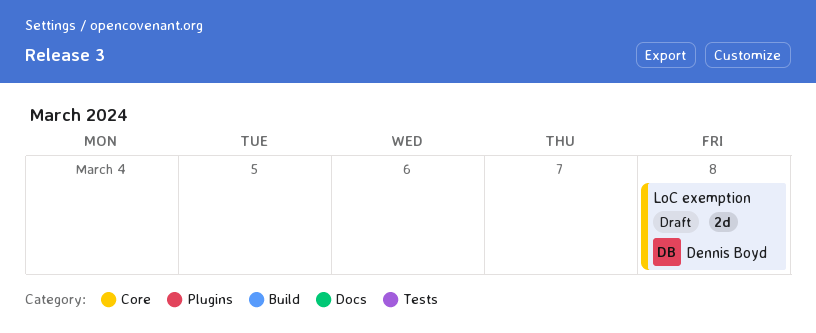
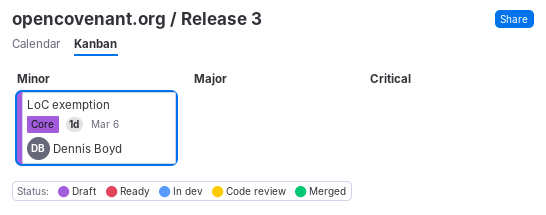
LoC exemption, estimate: 2d -> 1d
LoC exemption, due: Mar 8 -> Mar 6

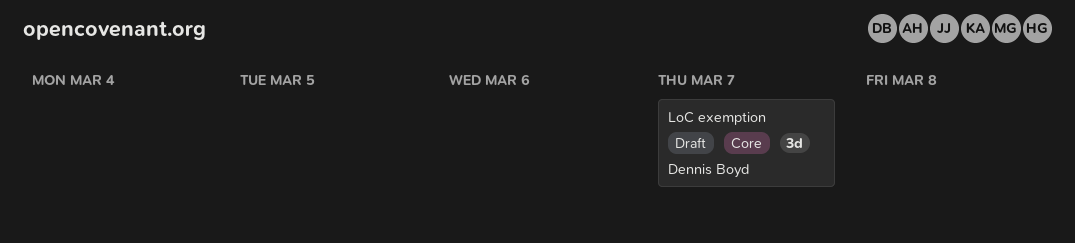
LoC exemption, estimate: 1d -> 3d
LoC exemption, due: Mar 6 -> Mar 7

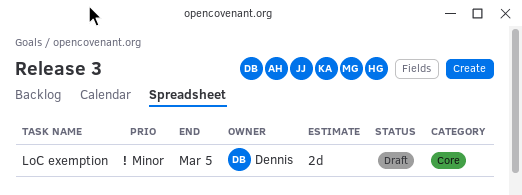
LoC exemption, estimate: 3d -> 2d
LoC exemption, due: Mar 7 -> Mar 5

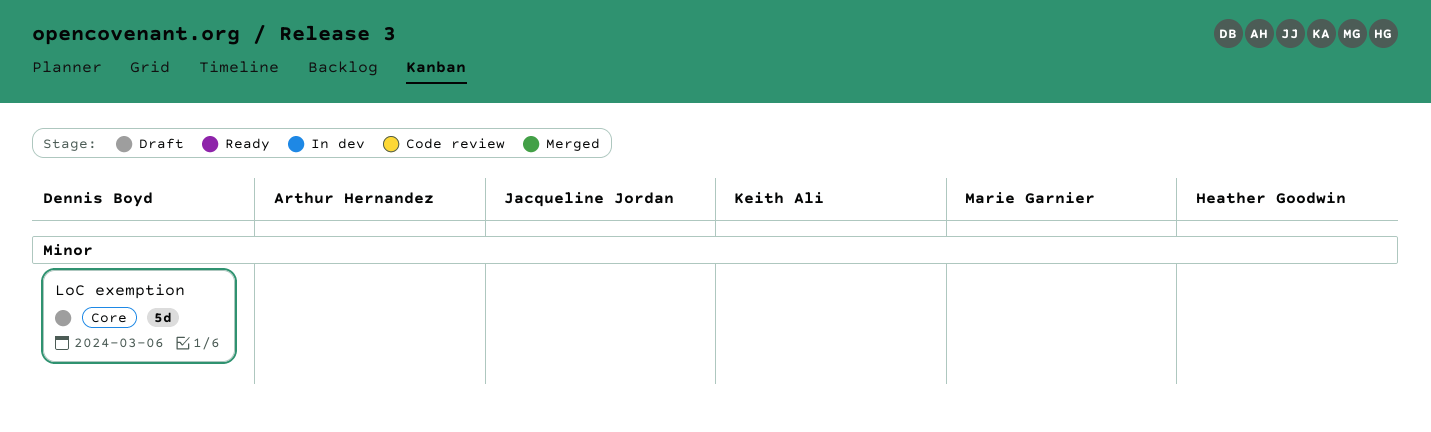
LoC exemption, estimate: 2d -> 5d
LoC exemption, due: Mar 5 -> Mar 6

